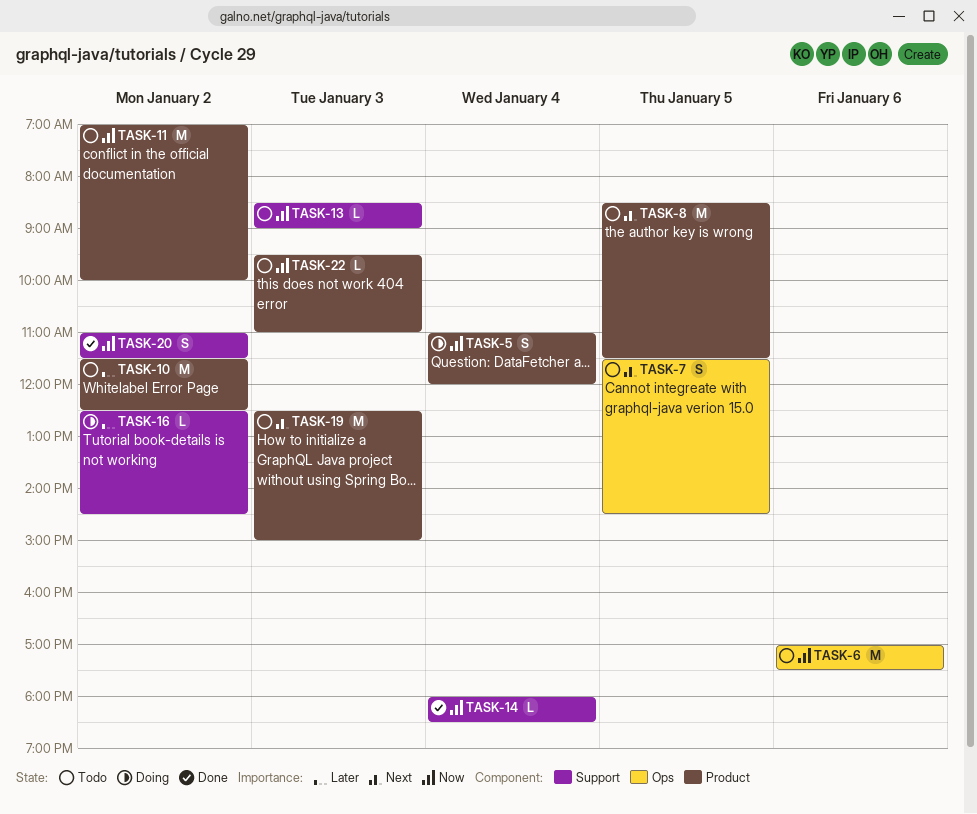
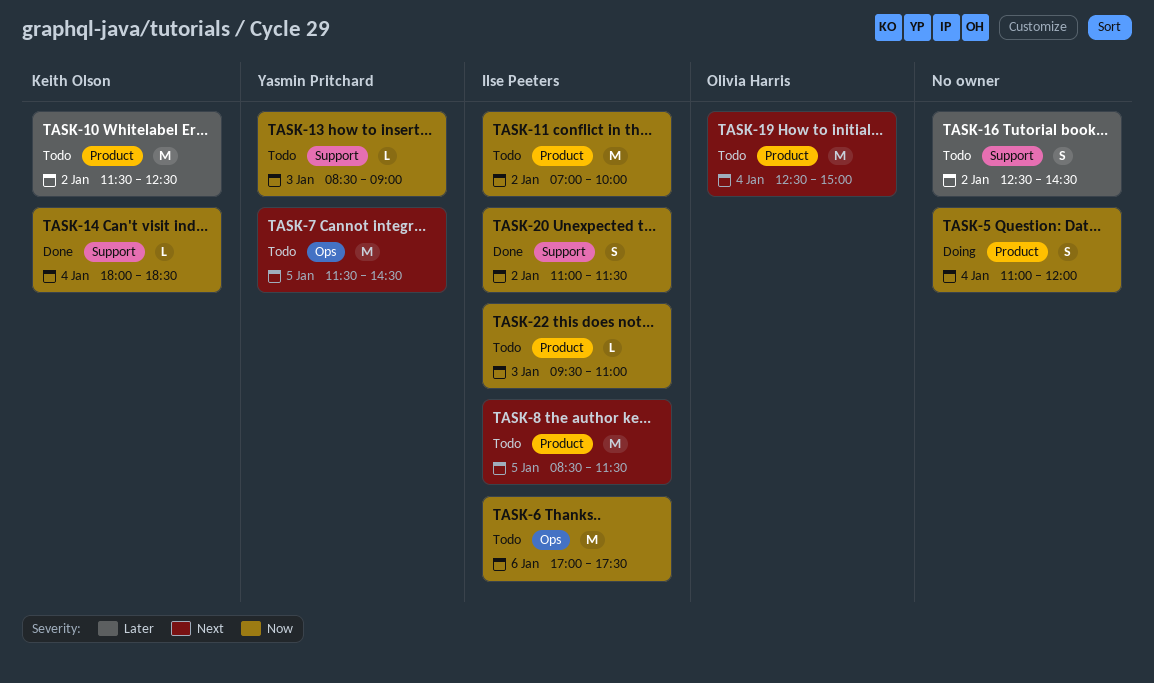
TASK-7, estimate: S -> M
TASK-16, status: Doing -> Todo
TASK-16, estimate: L -> S
TASK-19, day: Jan 3 -> Jan 4

